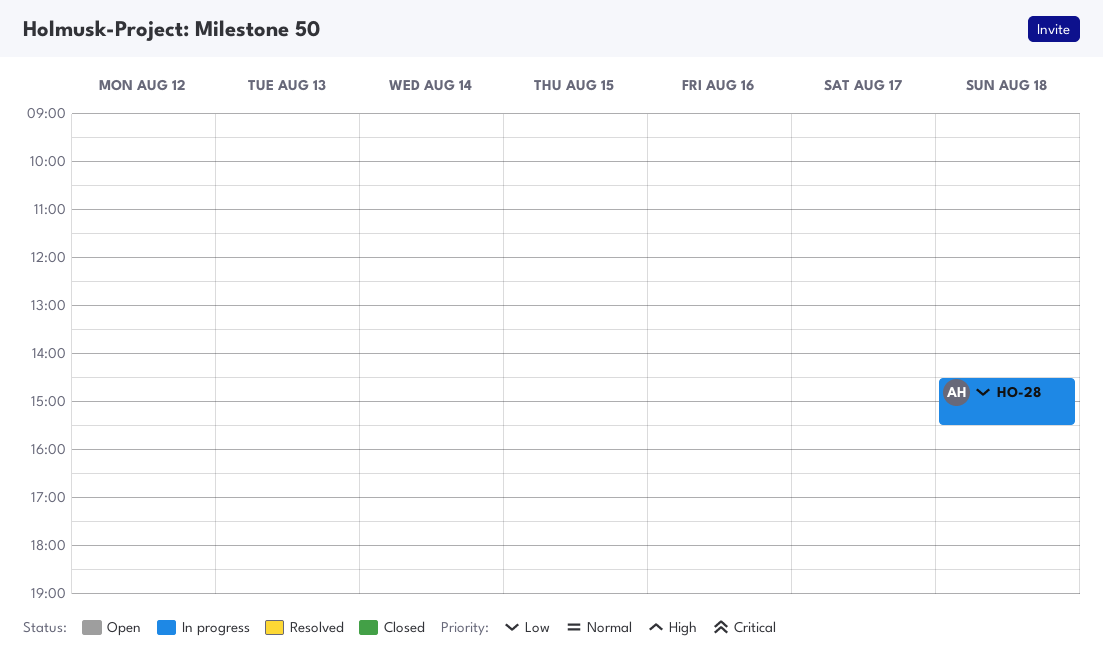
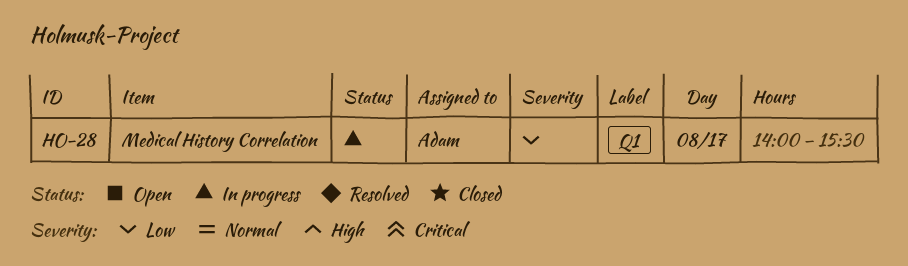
HO-28, day: Aug 18 -> Aug 17
HO-28, begins: 14:30 -> 14:00

